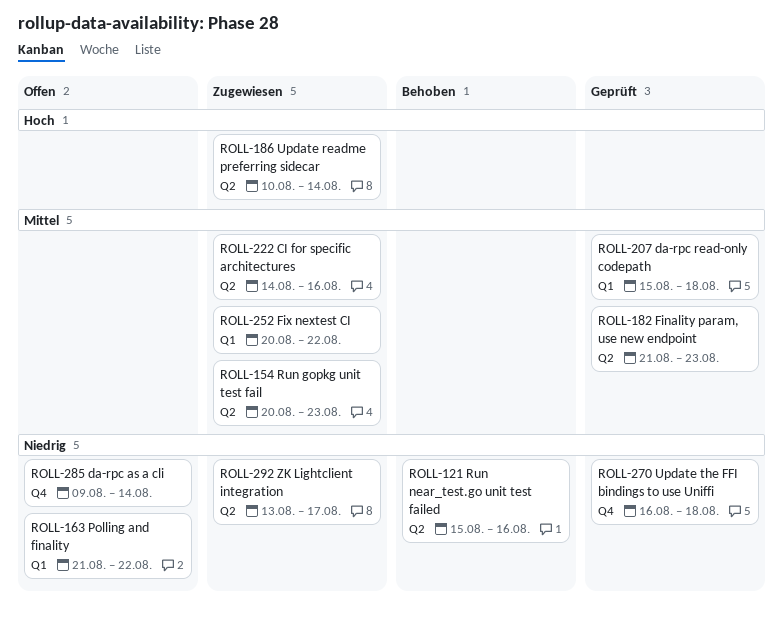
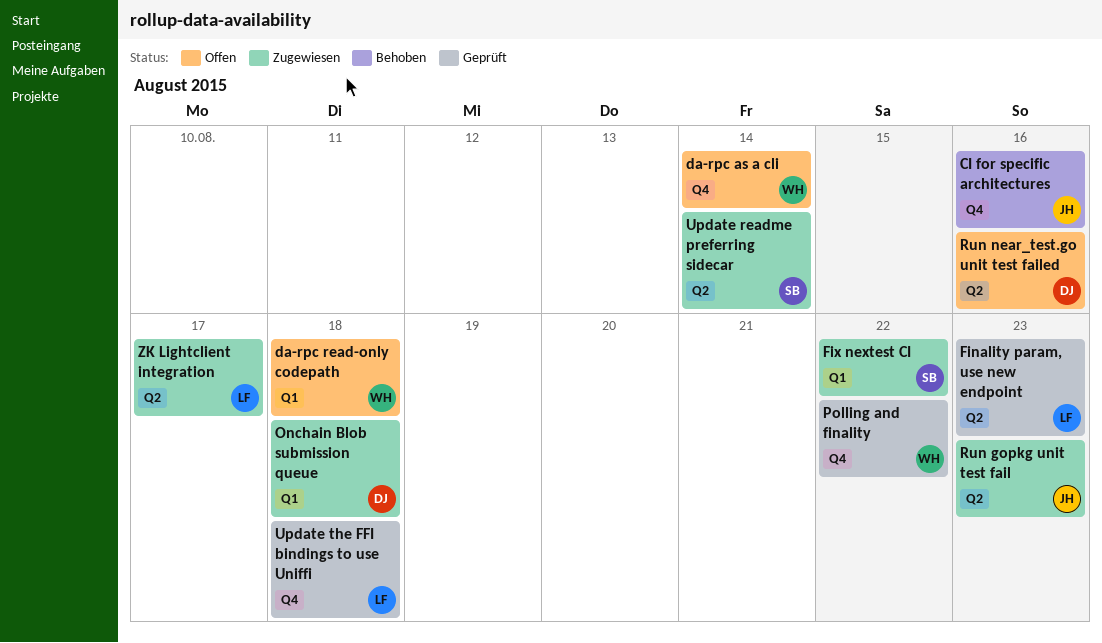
CI for specific architectures, status: Zugewiesen -> Behoben
CI for specific architectures, label: Q2 -> Q4
da-rpc read-only codepath, status: Geprüft -> Offen
Onchain Blob submission queue: none -> present
Polling and finality, status: Offen -> Geprüft
Polling and finality, label: Q1 -> Q4
Run near_test.go unit test failed, status: Behoben -> Offen

